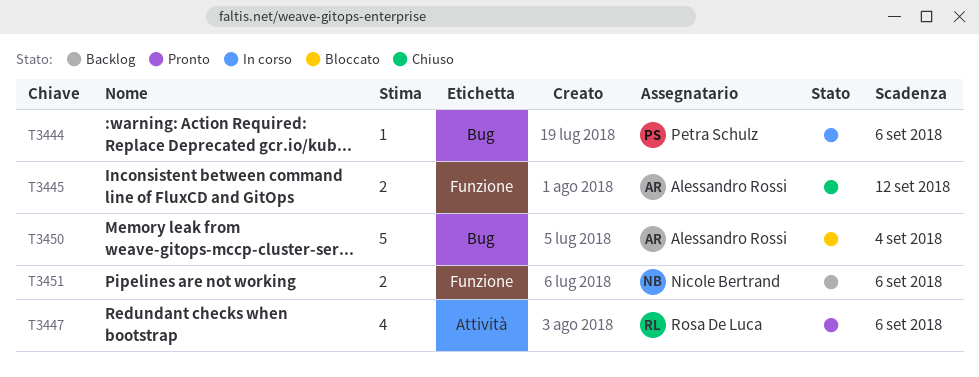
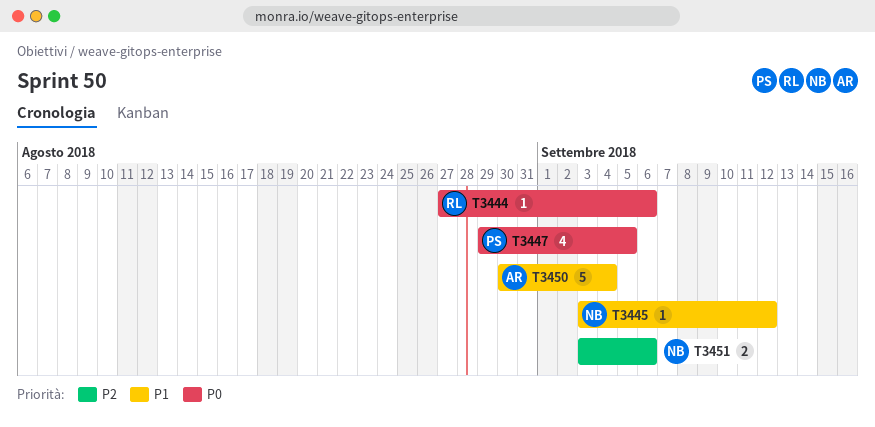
T3444, owner: Petra Schulz -> Rosa De Luca
T3445, owner: Alessandro Rossi -> Nicole Bertrand
T3445, estimate: 2 -> 1
T3447, owner: Rosa De Luca -> Petra Schulz
T3447, due: Sep 6 -> Sep 5

